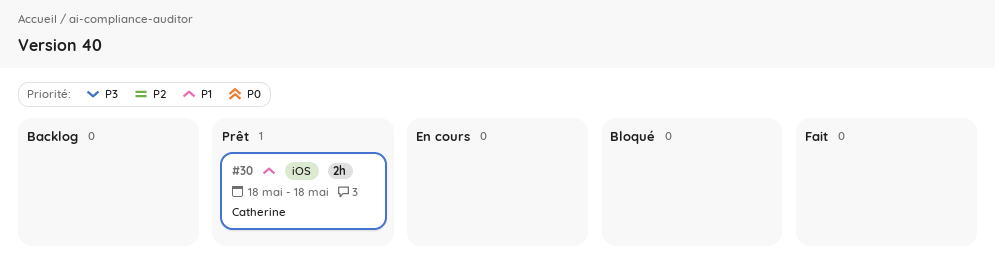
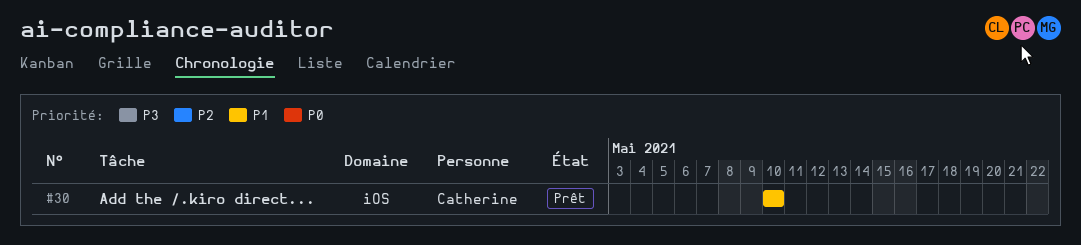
#30, start: May 18 -> May 10
#30, due: May 18 -> May 10

